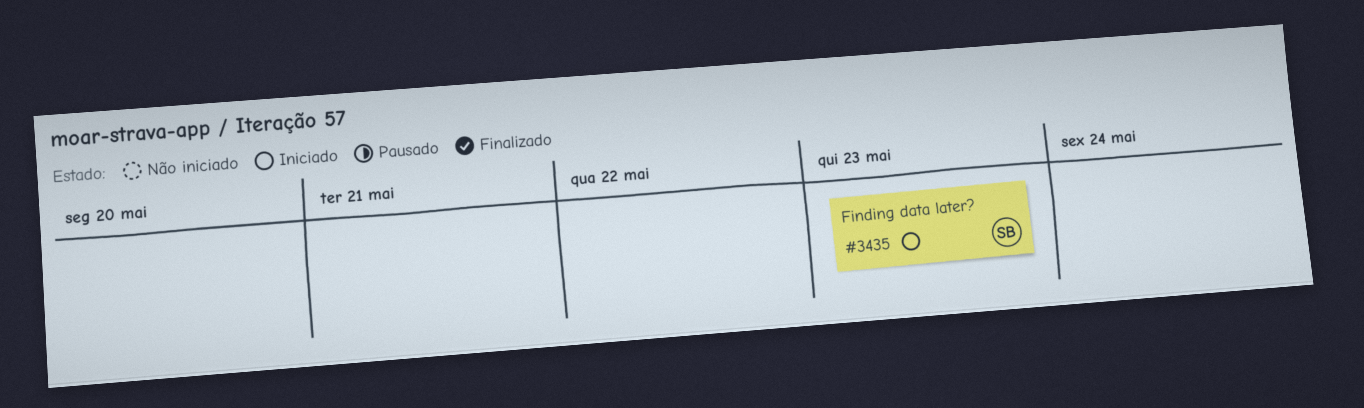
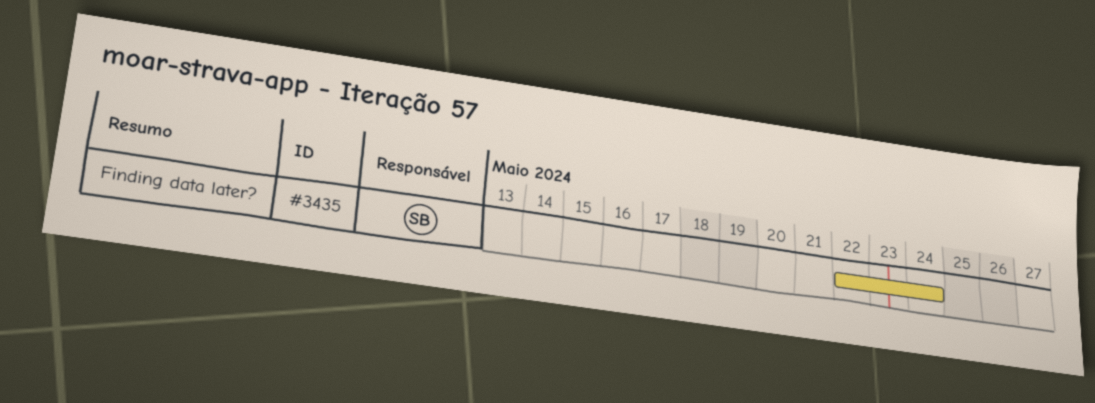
#3435, due: May 23 -> May 24

